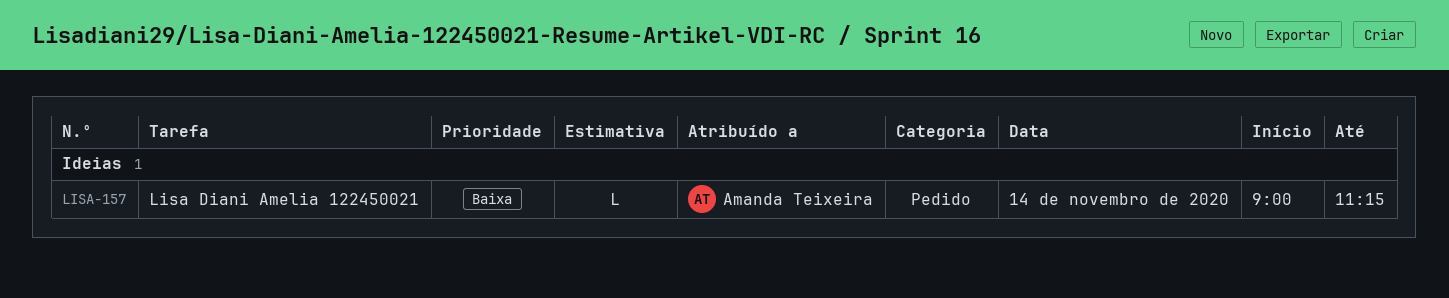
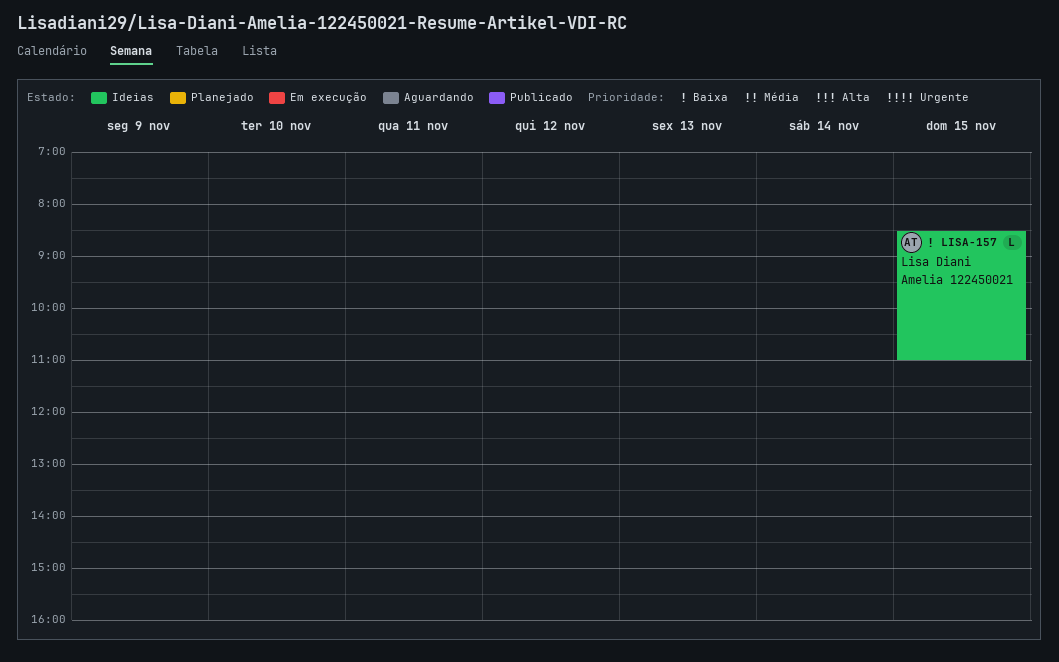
LISA-157, day: Nov 14 -> Nov 15
LISA-157, begins: 09:00 -> 08:30
LISA-157, ends: 11:15 -> 11:00

